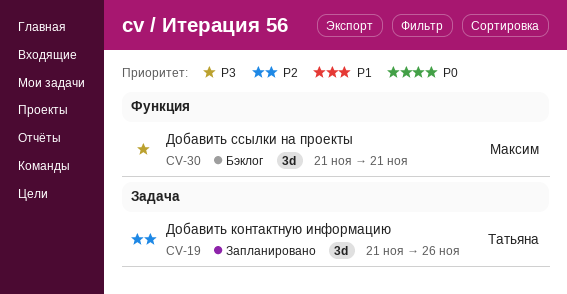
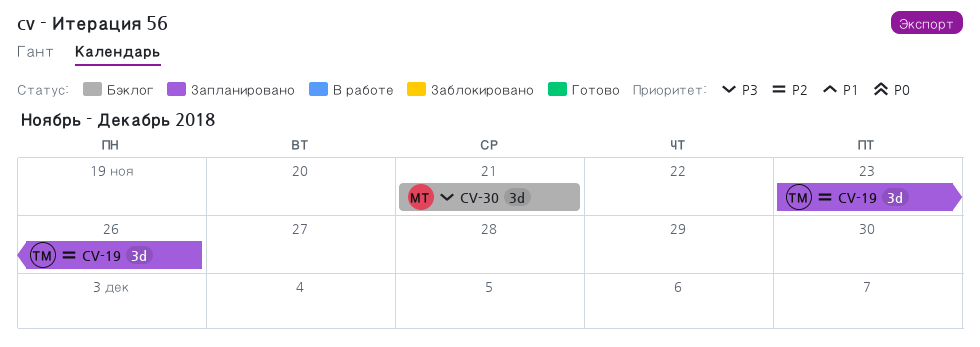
CV-19, start: Nov 21 -> Nov 23

